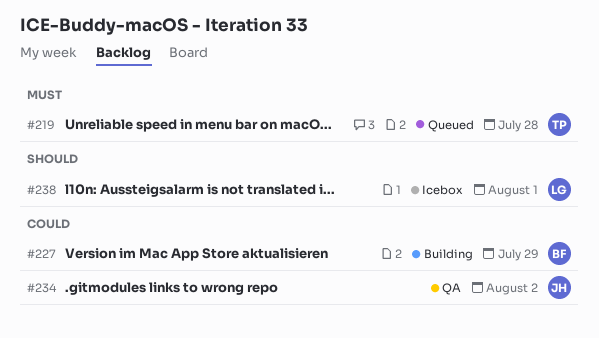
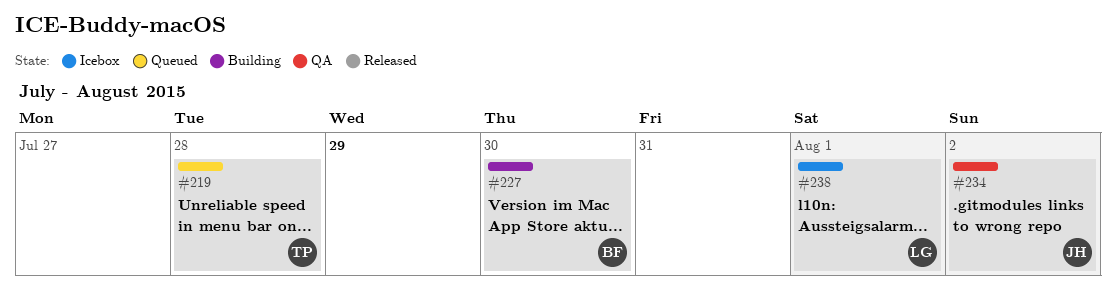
#227, due: Jul 29 -> Jul 30

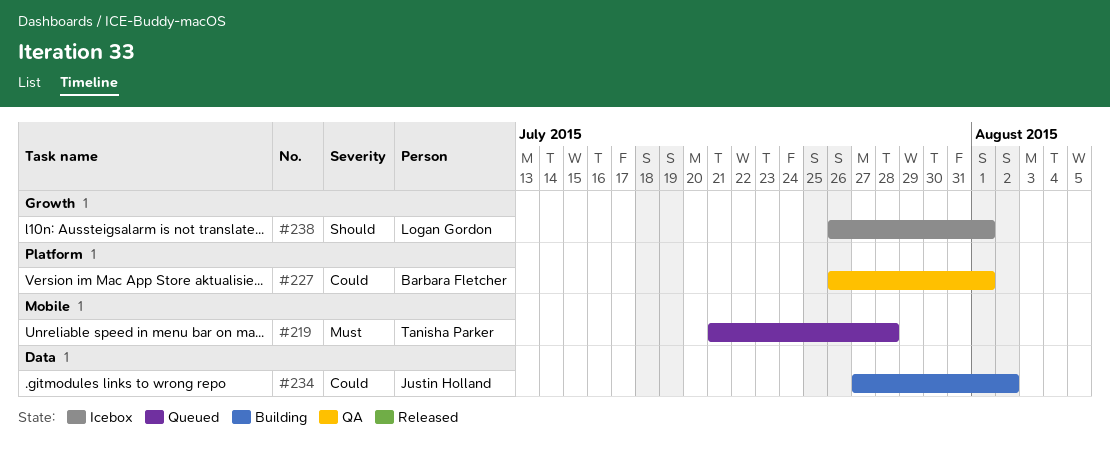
#227, status: Building -> QA
#227, due: Jul 30 -> Aug 1
#234, status: QA -> Building

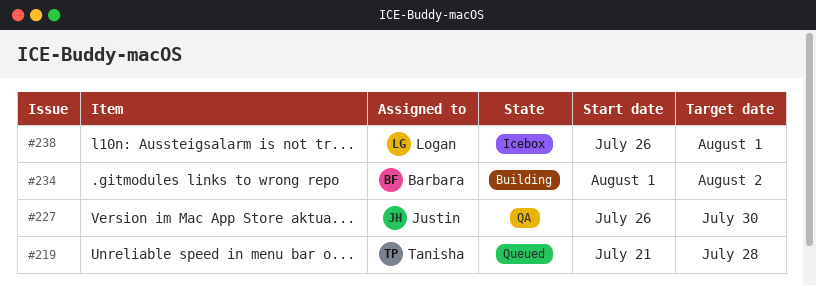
#227, owner: Barbara Fletcher -> Justin Holland
#227, due: Aug 1 -> Jul 30
#234, owner: Justin Holland -> Barbara Fletcher
#234, start: Jul 27 -> Aug 1

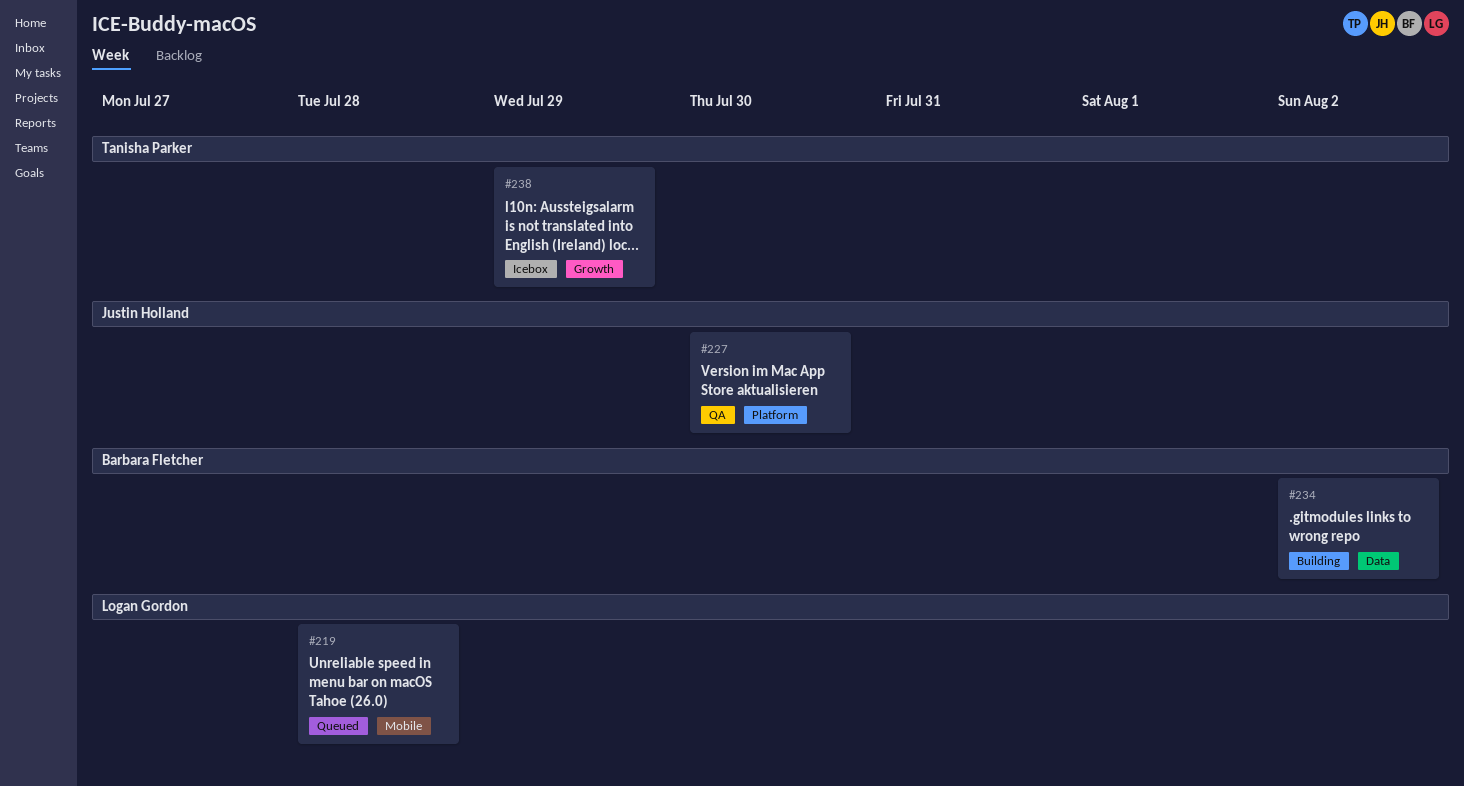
#219, owner: Tanisha Parker -> Logan Gordon
#238, owner: Logan Gordon -> Tanisha Parker
#238, due: Aug 1 -> Jul 29

